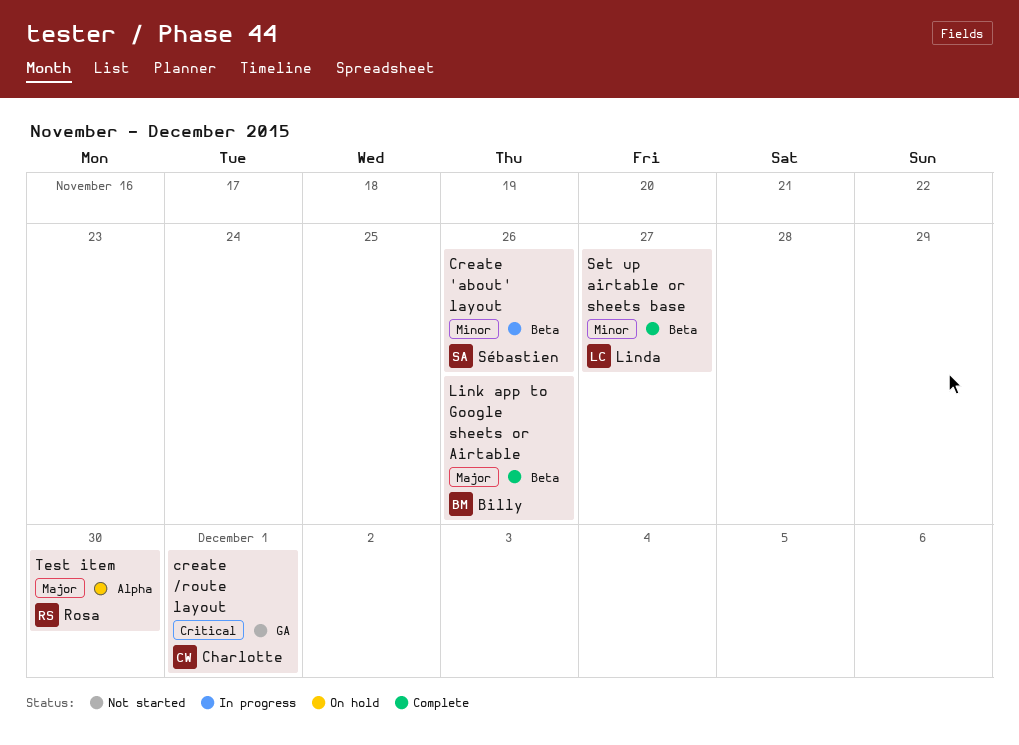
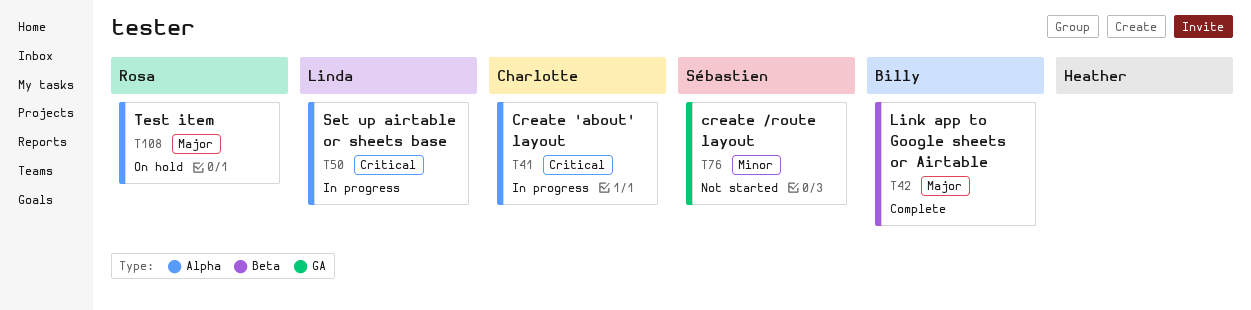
Create 'about' layout, owner: Sébastien -> Charlotte
Create 'about' layout, priority: Minor -> Critical
Create 'about' layout, label: Beta -> Alpha
create /route layout, owner: Charlotte -> Sébastien
create /route layout, priority: Critical -> Minor
Set up airtable or sheets base, status: Complete -> In progress
Set up airtable or sheets base, priority: Minor -> Critical
Set up airtable or sheets base, label: Beta -> Alpha

